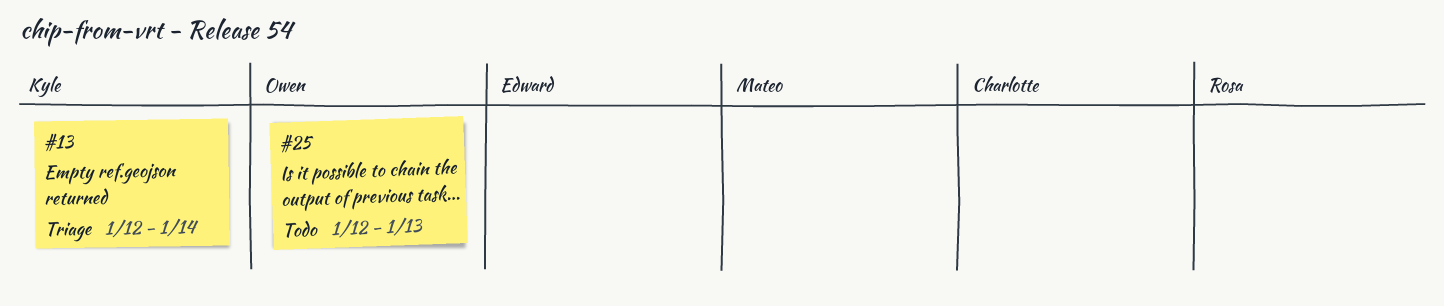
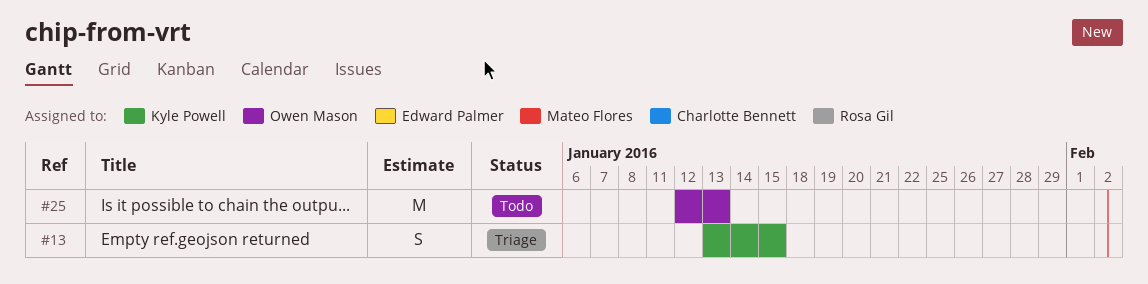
#13, start: Jan 12 -> Jan 13
#13, due: Jan 14 -> Jan 15

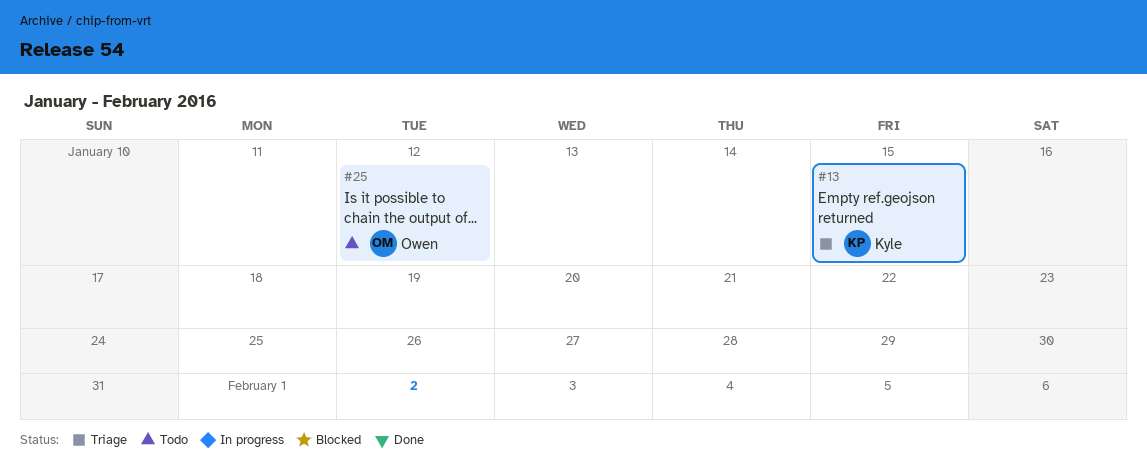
#25, due: Jan 13 -> Jan 12

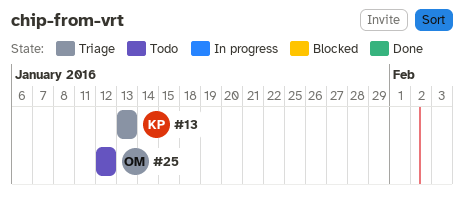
#13, due: Jan 15 -> Jan 13

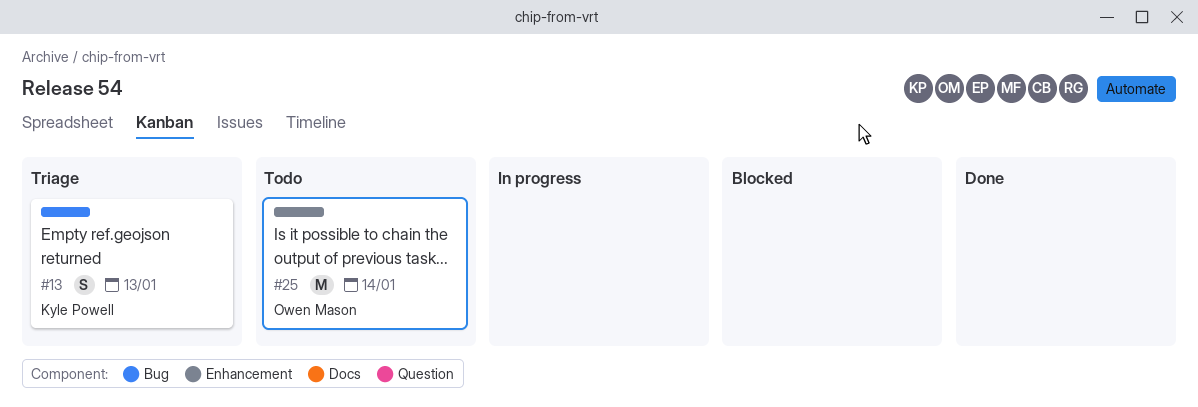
#25, due: Jan 12 -> Jan 14

